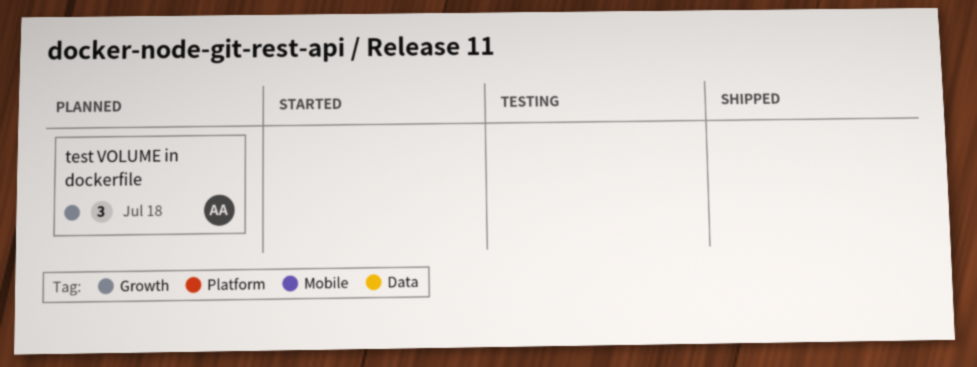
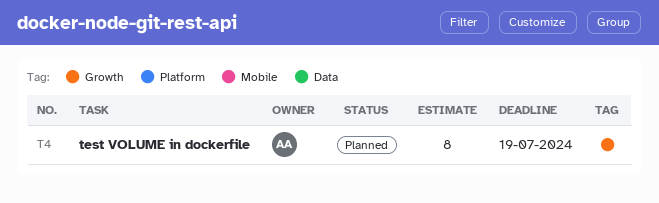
test VOLUME in dockerfile, estimate: 3 -> 8
test VOLUME in dockerfile, due: Jul 18 -> Jul 19

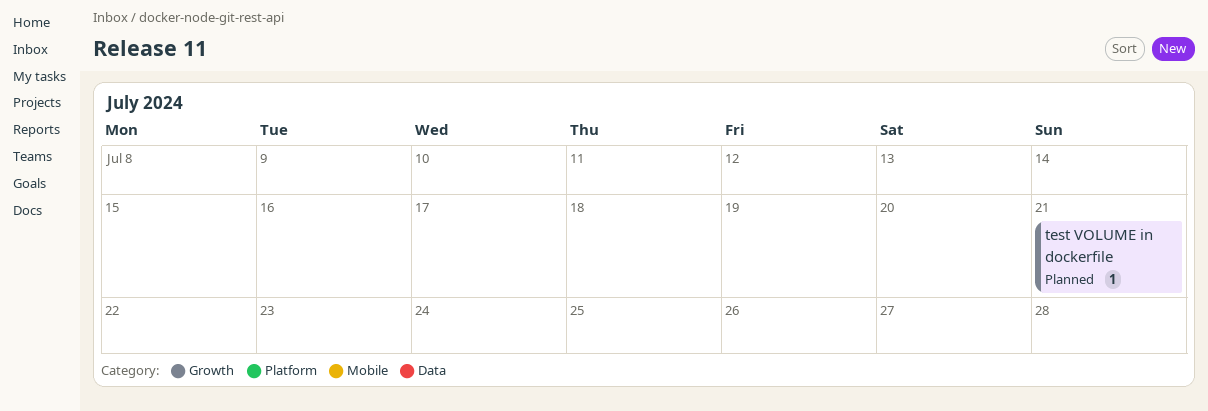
test VOLUME in dockerfile, estimate: 8 -> 1
test VOLUME in dockerfile, due: Jul 19 -> Jul 21

